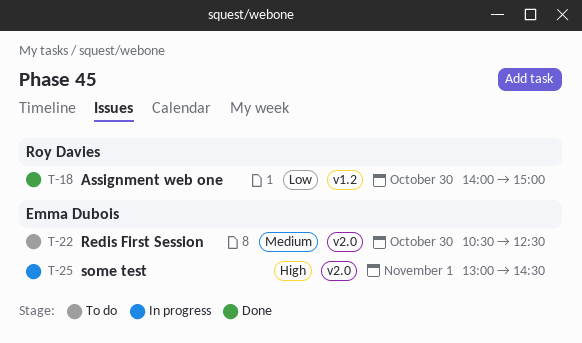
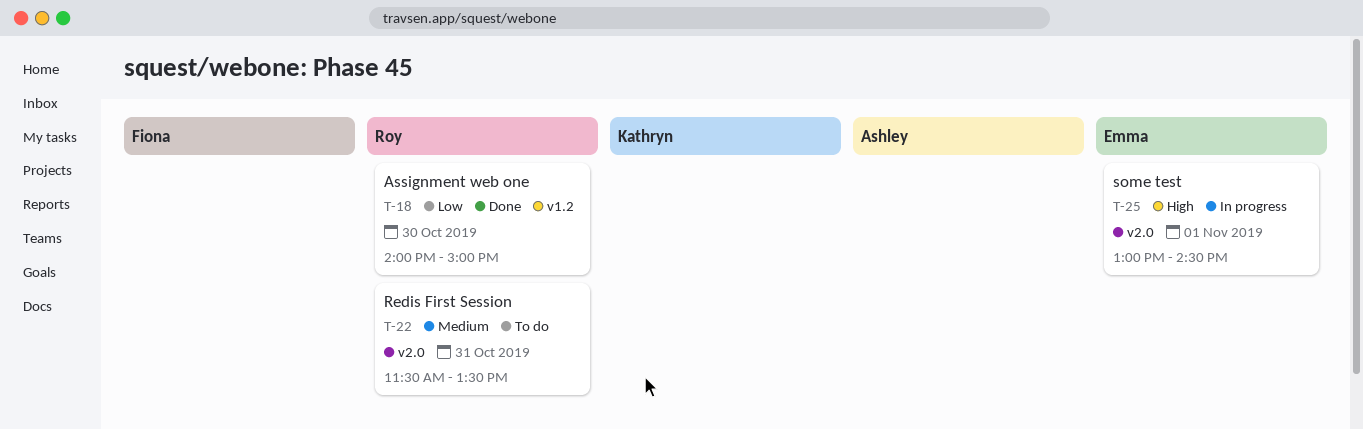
T-22, owner: Emma Dubois -> Roy Davies
T-22, day: Oct 30 -> Oct 31
T-22, begins: 10:30 -> 11:30
T-22, ends: 12:30 -> 13:30

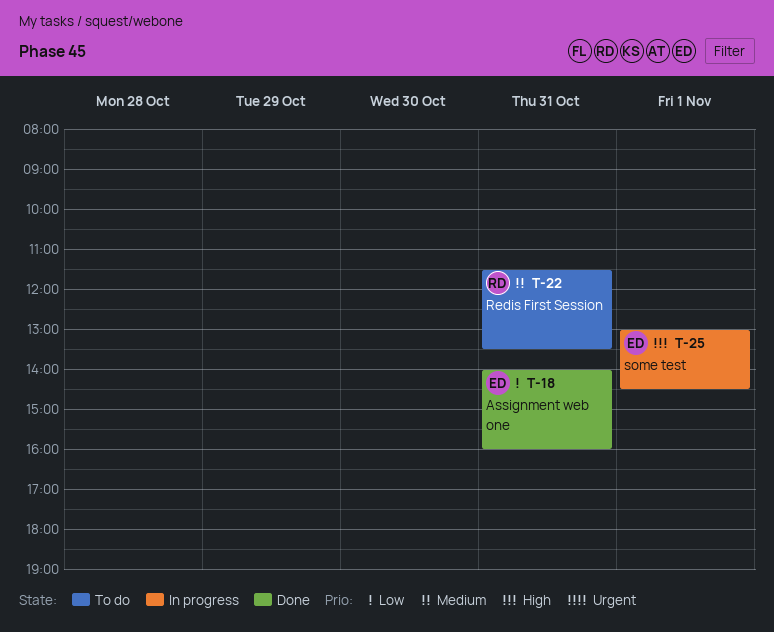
T-18, owner: Roy -> Emma
T-18, day: Oct 30 -> Oct 31
T-18, ends: 15:00 -> 16:00

